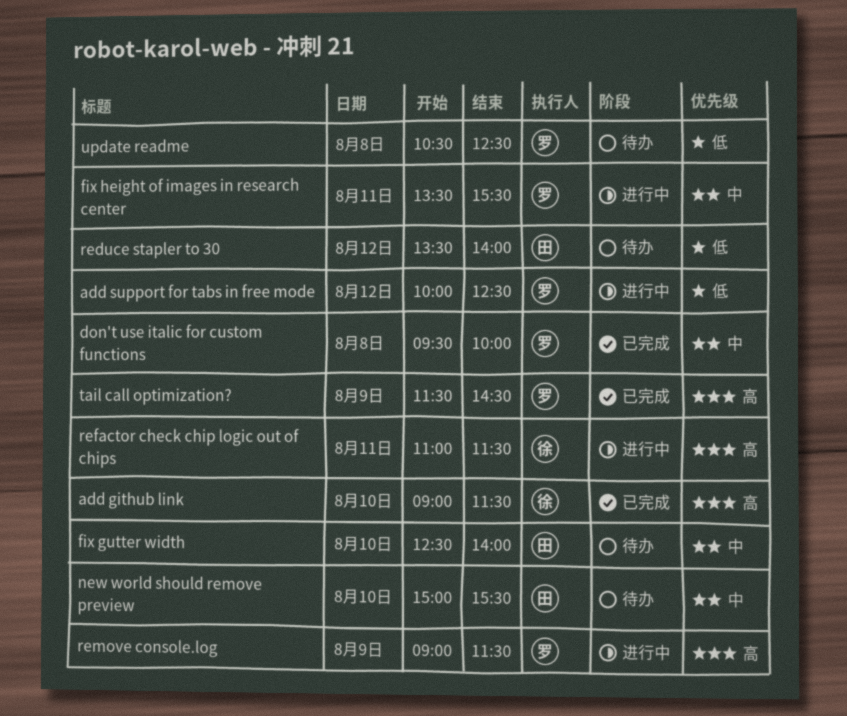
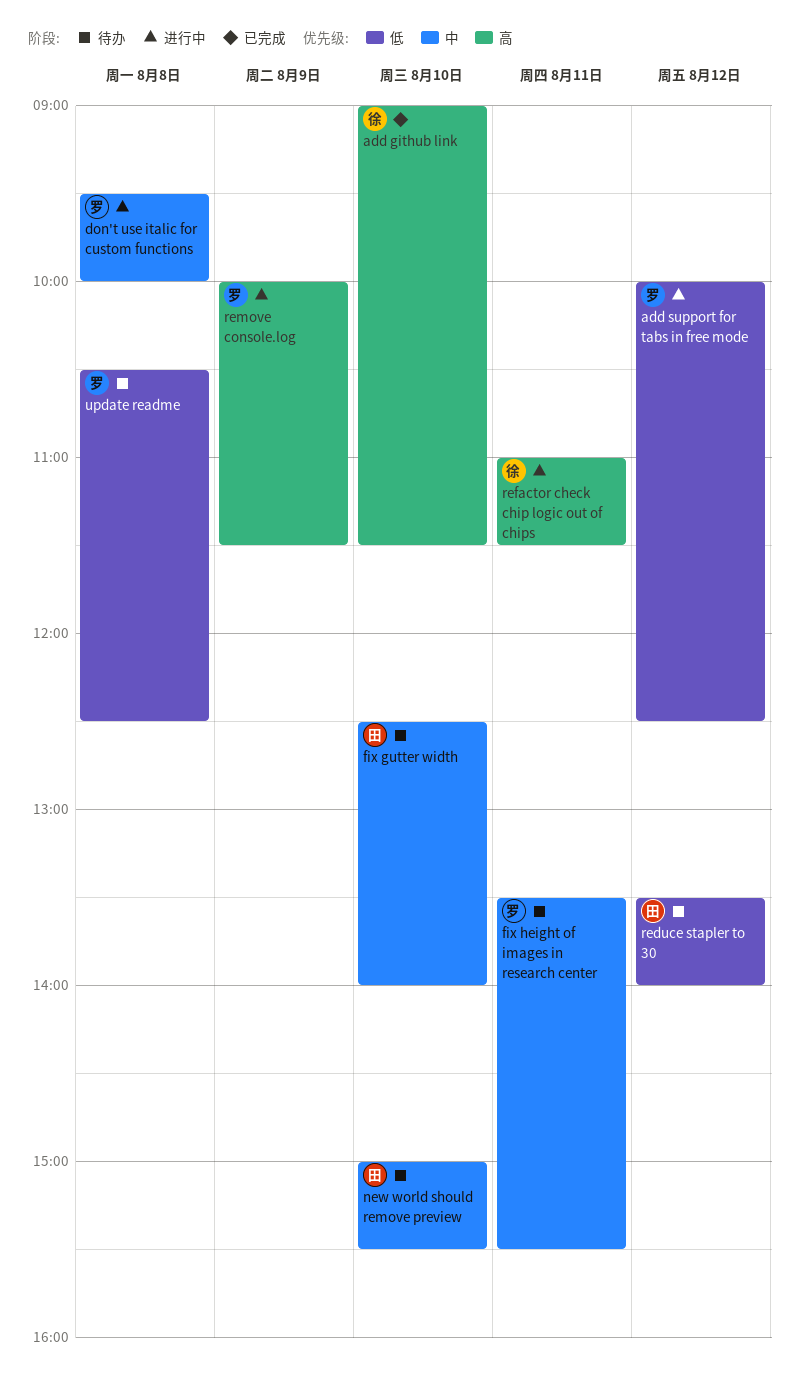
don't use italic for custom functions, status: 已完成 -> 进行中
fix height of images in research center, status: 进行中 -> 待办
remove console.log, begins: 09:00 -> 10:00
tail call optimization?: present -> none

